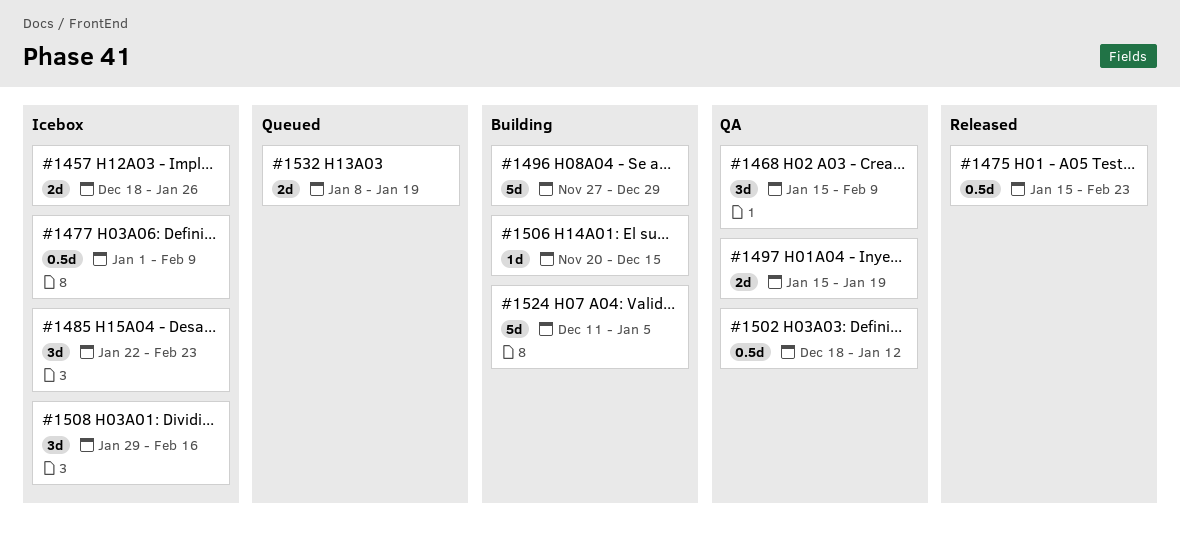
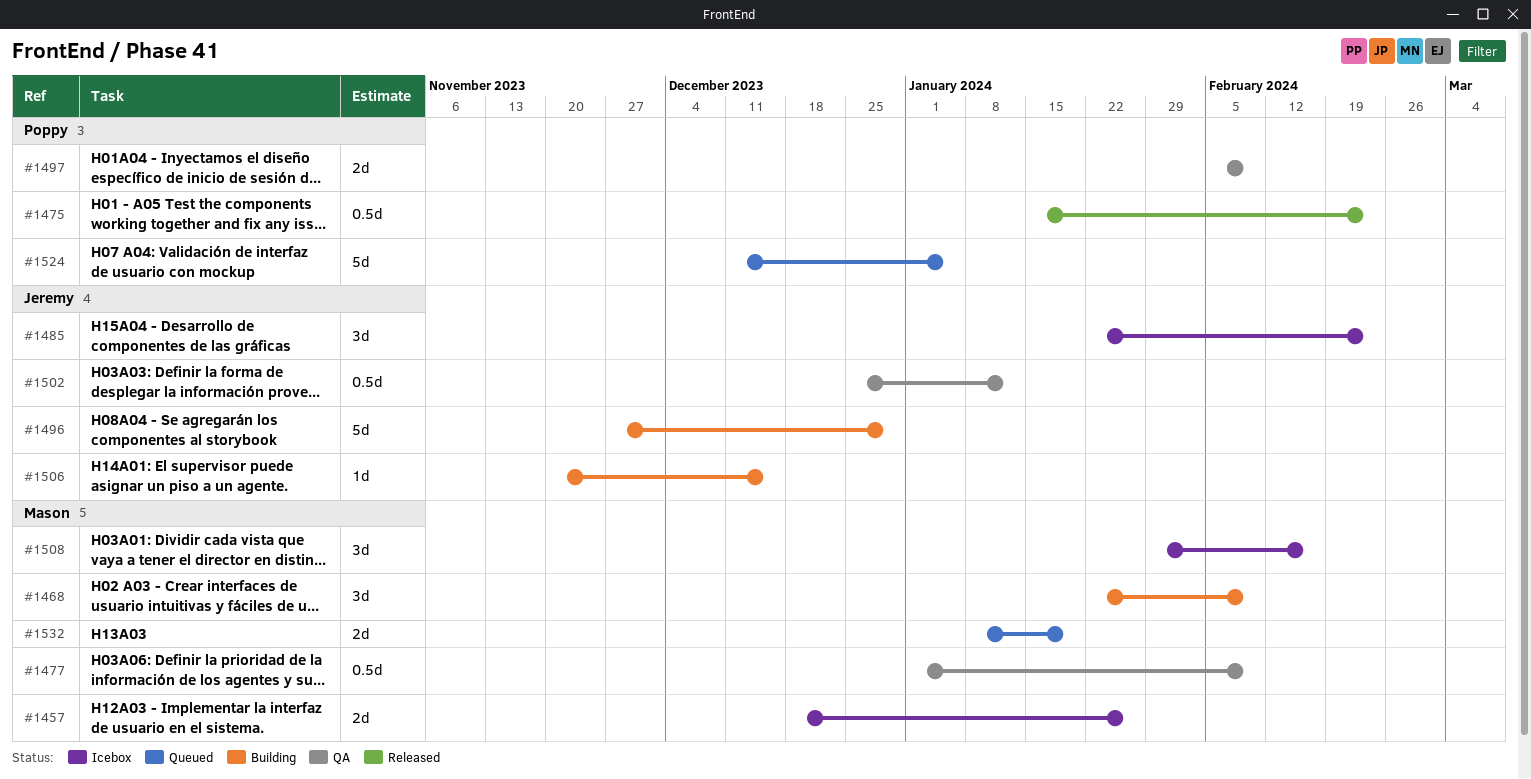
#1468, status: QA -> Building
#1468, start: Jan 15 -> Jan 22
#1477, status: Icebox -> QA
#1497, start: Jan 15 -> Feb 5
#1497, due: Jan 19 -> Feb 9
#1502, start: Dec 18 -> Dec 25
#1524, status: Building -> Queued

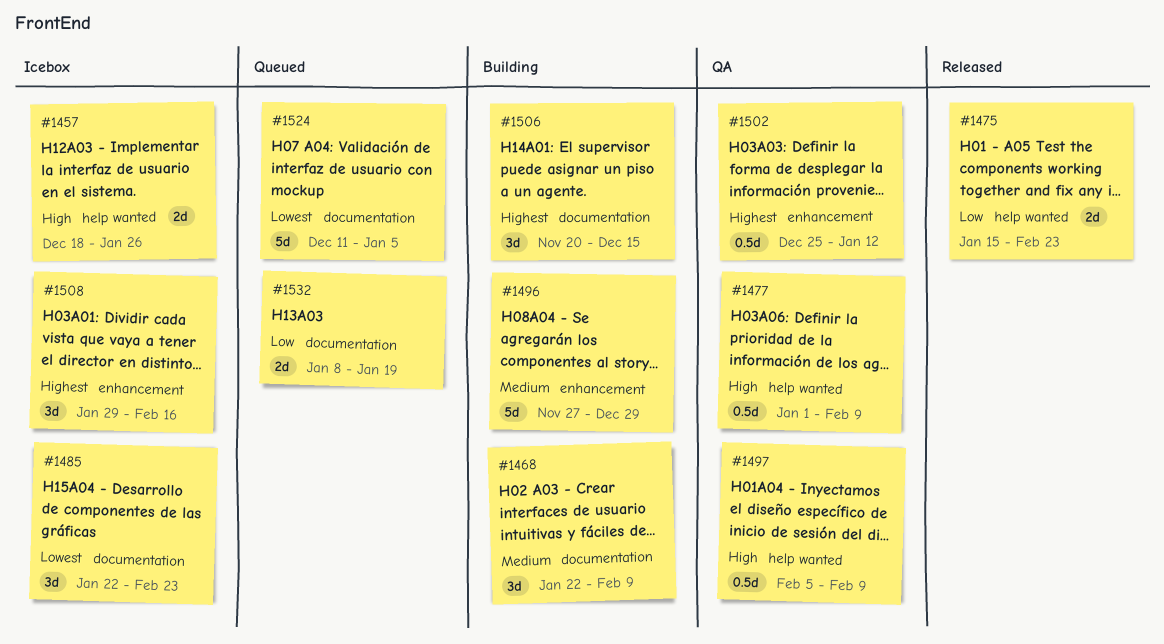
#1475, estimate: 0.5d -> 2d
#1497, estimate: 2d -> 0.5d
#1506, estimate: 1d -> 3d

